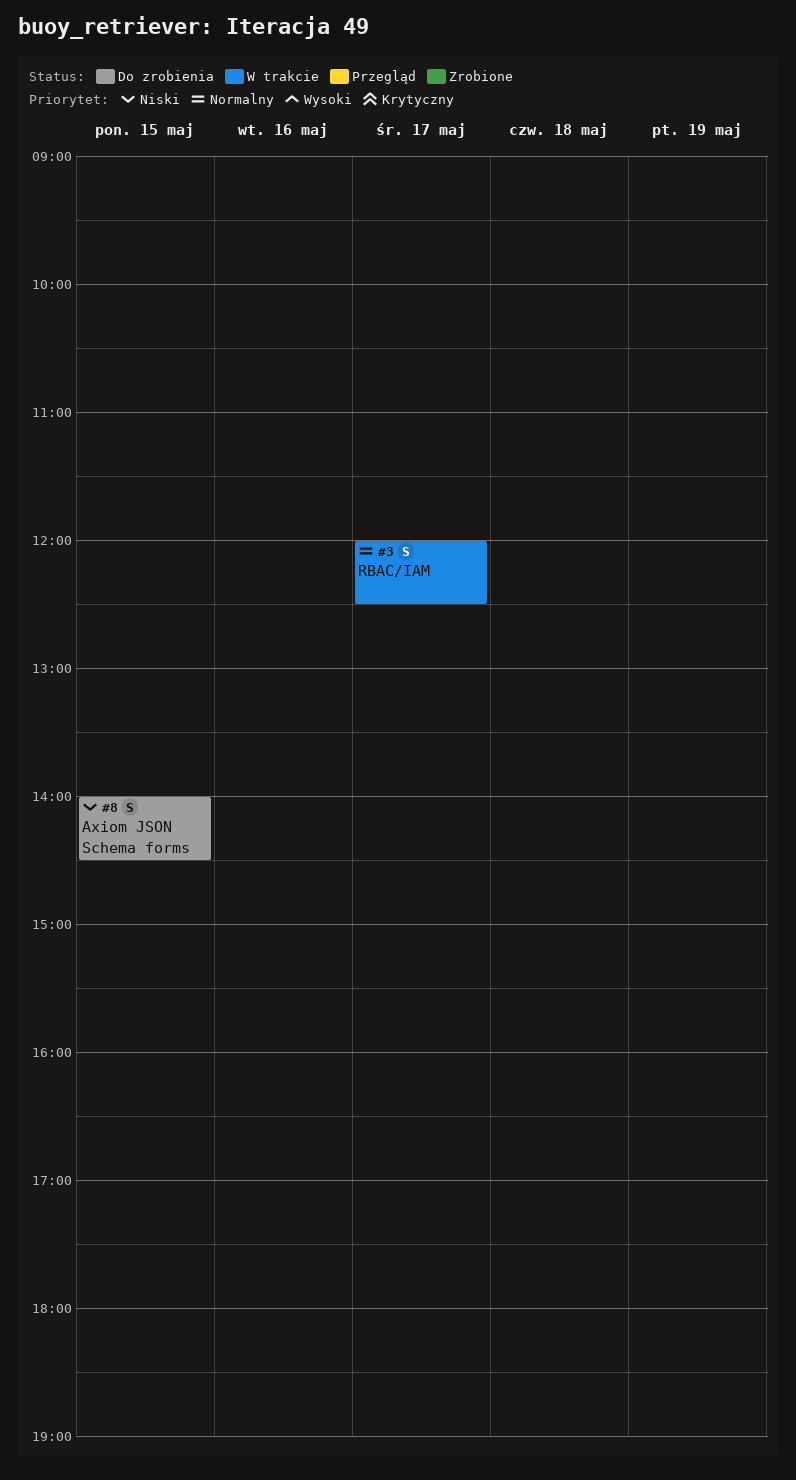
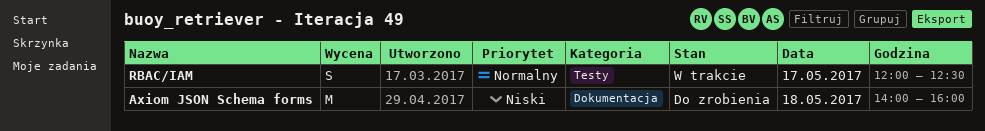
Axiom JSON Schema forms, estimate: S -> M
Axiom JSON Schema forms, day: May 15 -> May 18
Axiom JSON Schema forms, ends: 14:30 -> 16:00

